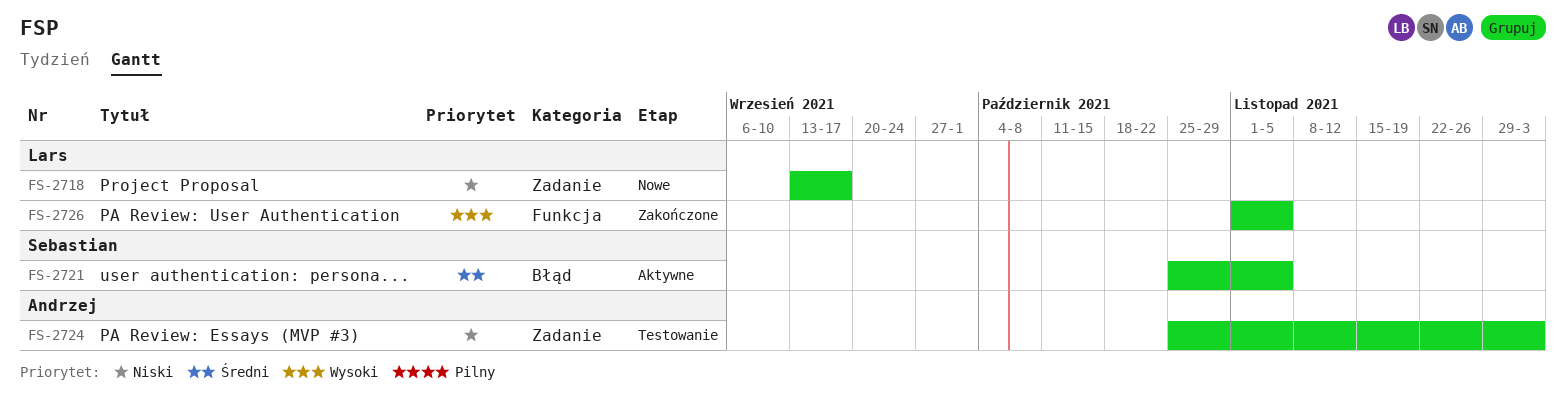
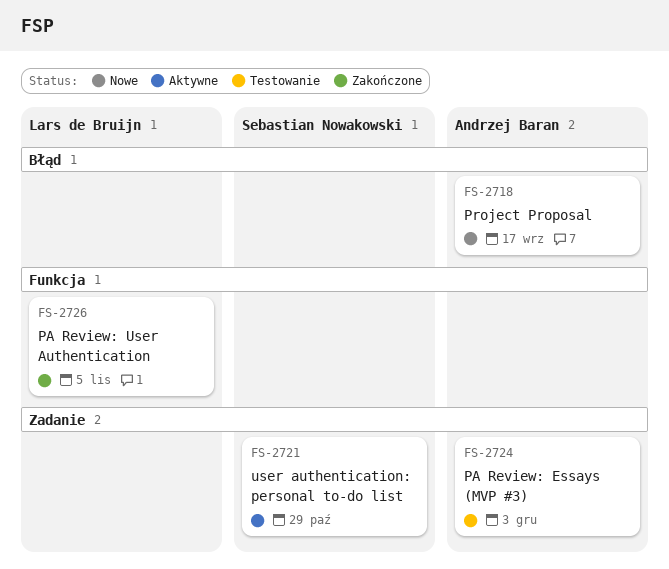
FS-2718, owner: Lars de Bruijn -> Andrzej Baran
FS-2718, label: Zadanie -> Błąd
FS-2721, label: Błąd -> Zadanie
FS-2721, due: Nov 5 -> Oct 29

